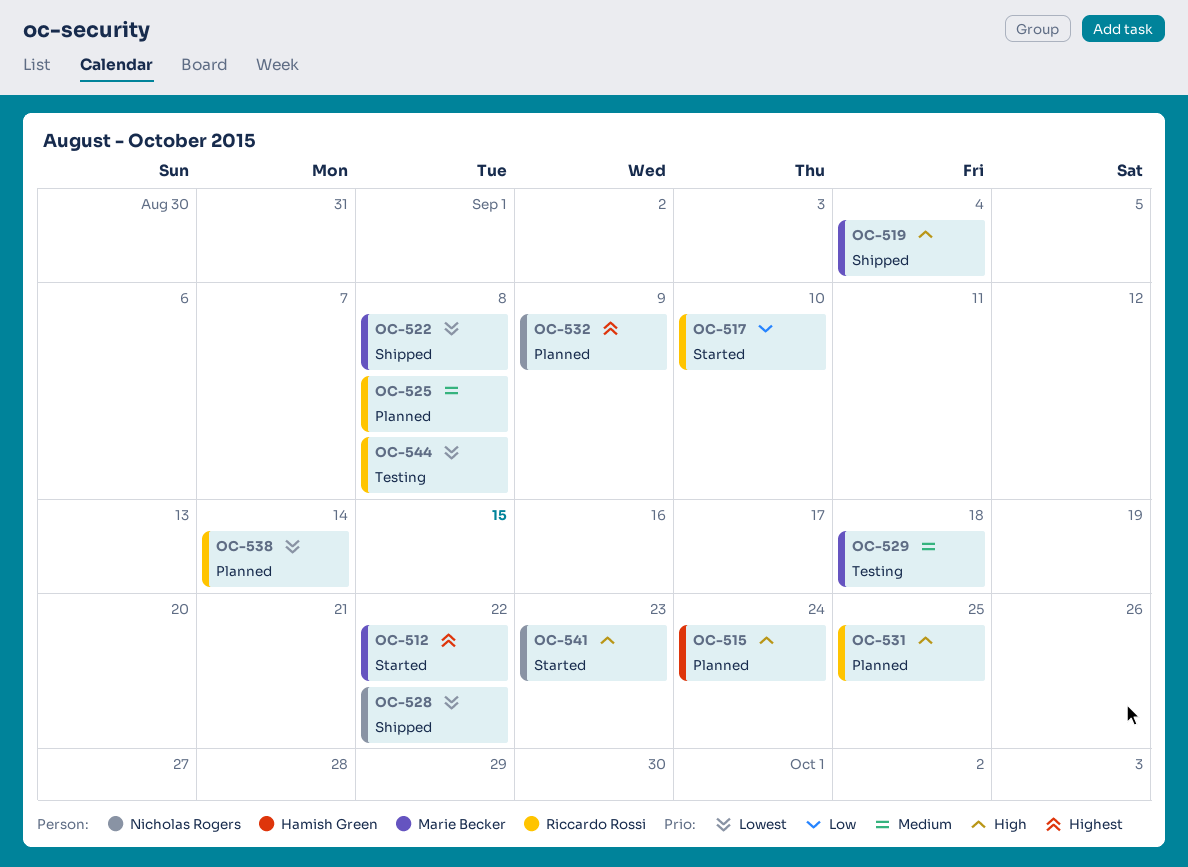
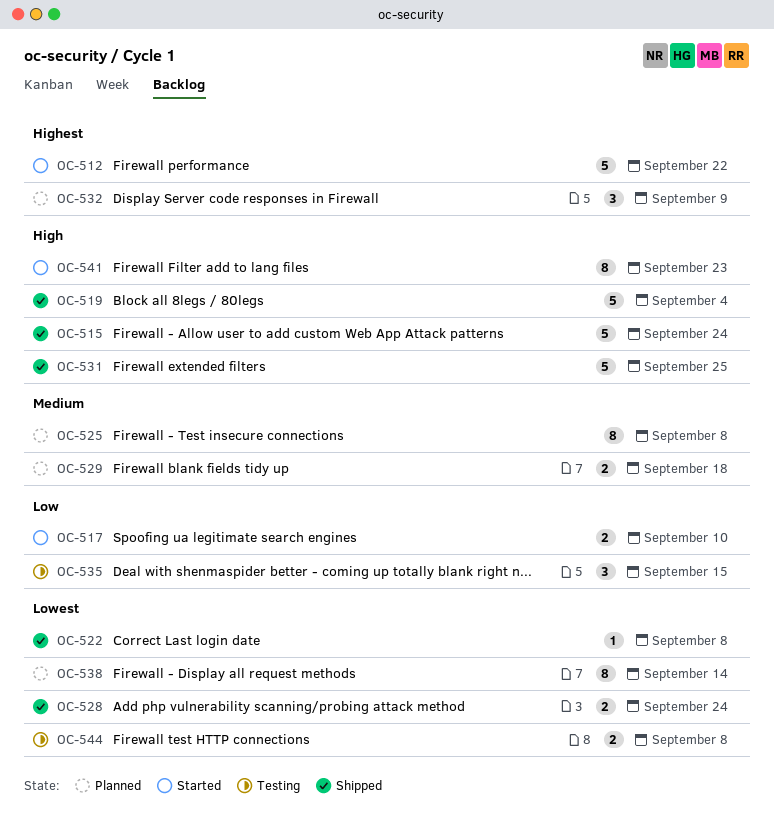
OC-515, status: Planned -> Shipped
OC-528, due: Sep 22 -> Sep 24
OC-529, status: Testing -> Planned
OC-531, status: Planned -> Shipped
OC-535: none -> present

